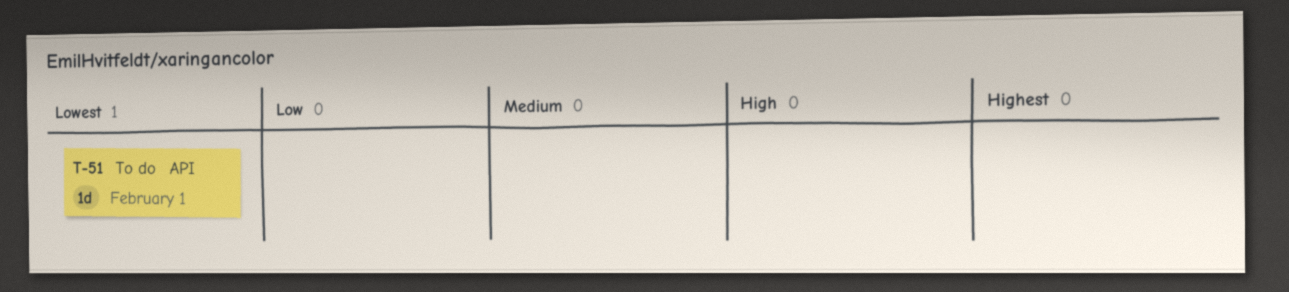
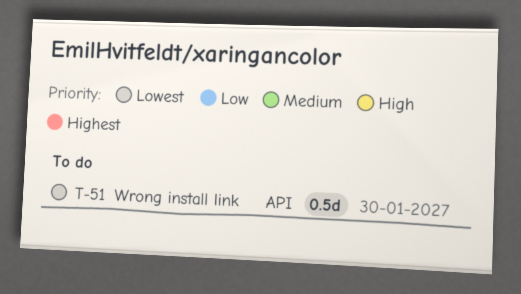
T-51, estimate: 1d -> 0.5d
T-51, due: Feb 1 -> Jan 30

